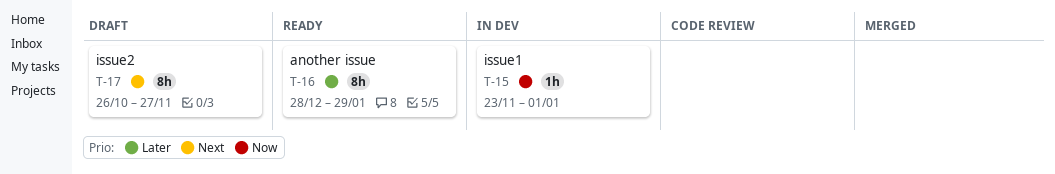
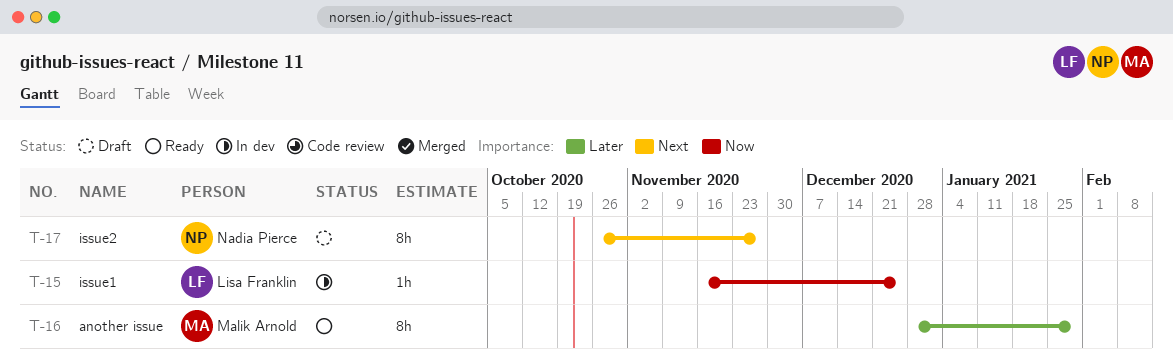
T-15, start: Nov 23 -> Nov 16
T-15, due: Jan 1 -> Dec 25

